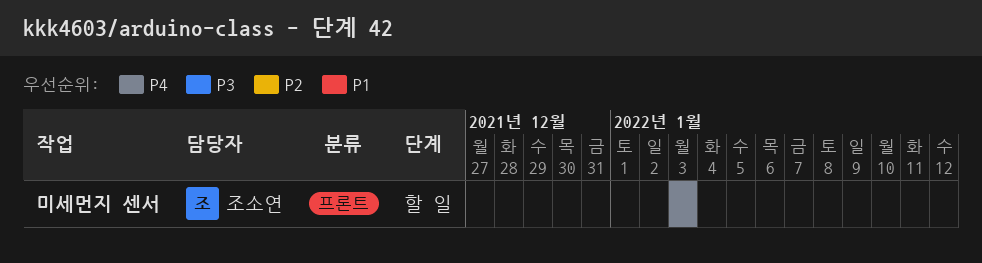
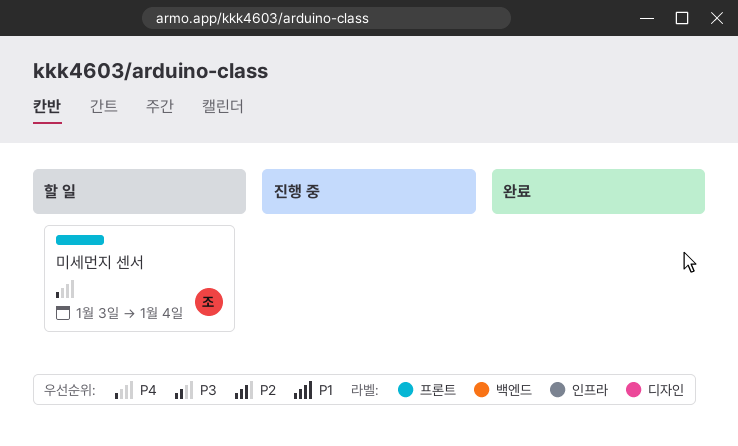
미세먼지 센서, due: Jan 3 -> Jan 4

